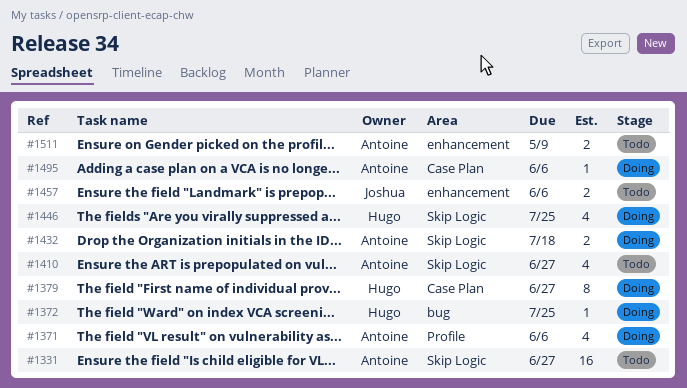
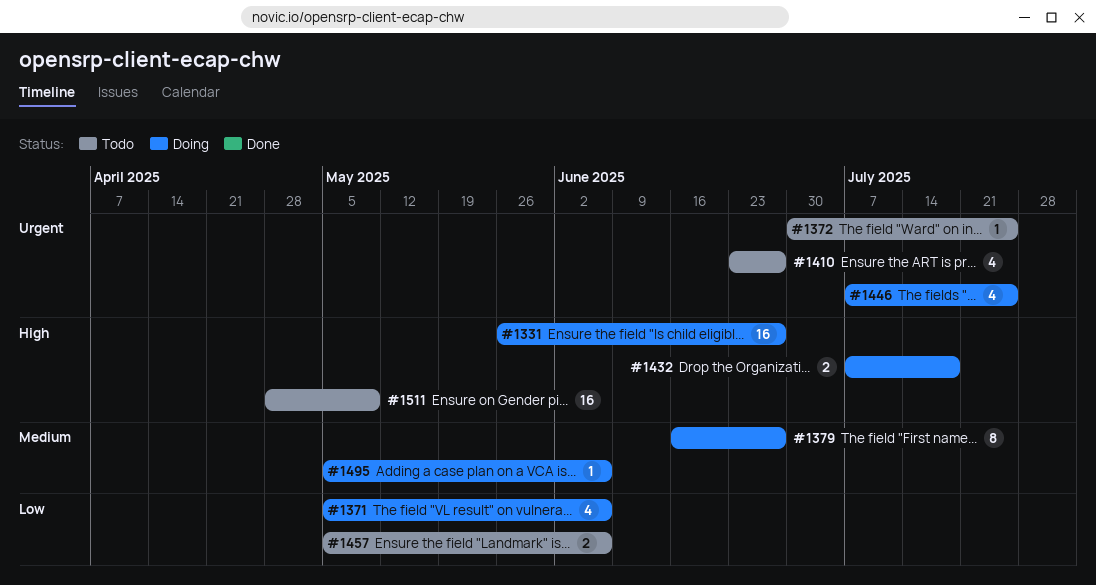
#1331, status: Todo -> Doing
#1372, status: Doing -> Todo
#1511, estimate: 2 -> 16

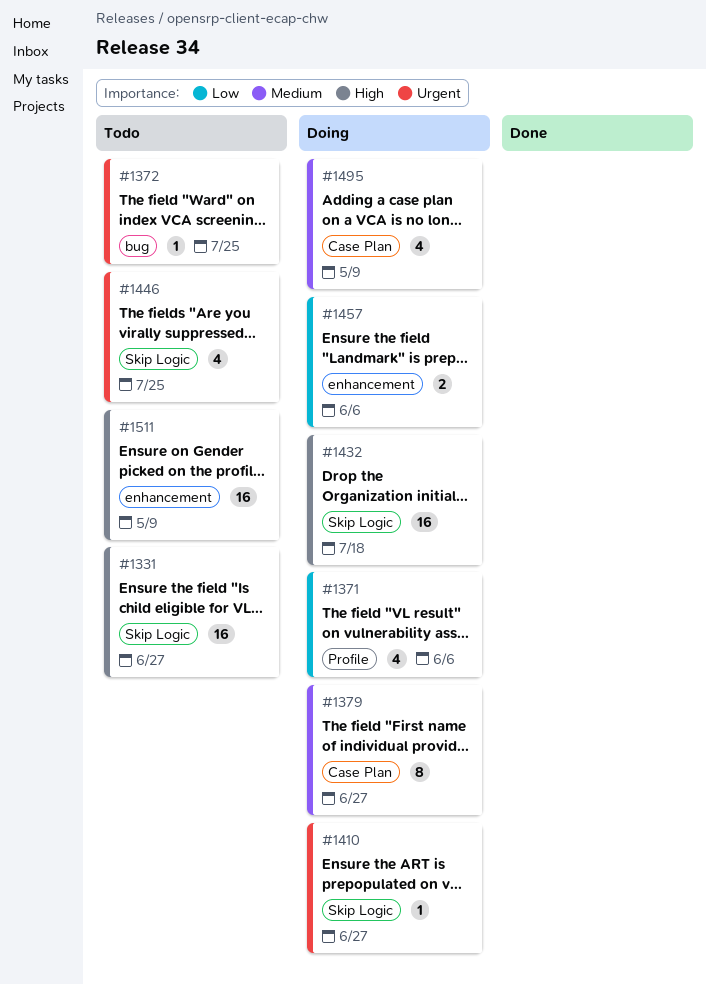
#1331, status: Doing -> Todo
#1410, status: Todo -> Doing
#1410, estimate: 4 -> 1
#1432, estimate: 2 -> 16
#1446, status: Doing -> Todo
#1457, status: Todo -> Doing
#1495, estimate: 1 -> 4
#1495, due: Jun 6 -> May 9

